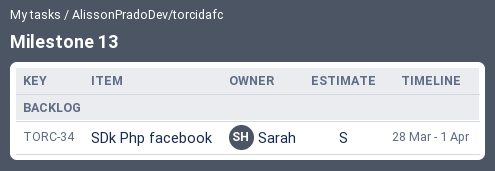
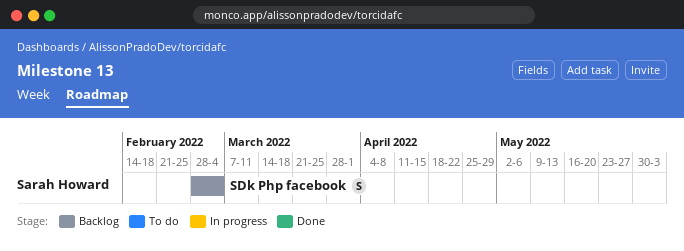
SDk Php facebook, start: Mar 28 -> Feb 28
SDk Php facebook, due: Apr 1 -> Mar 4

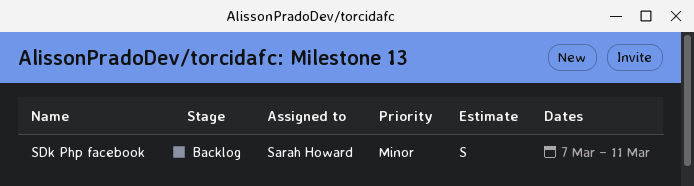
SDk Php facebook, start: Feb 28 -> Mar 7
SDk Php facebook, due: Mar 4 -> Mar 11

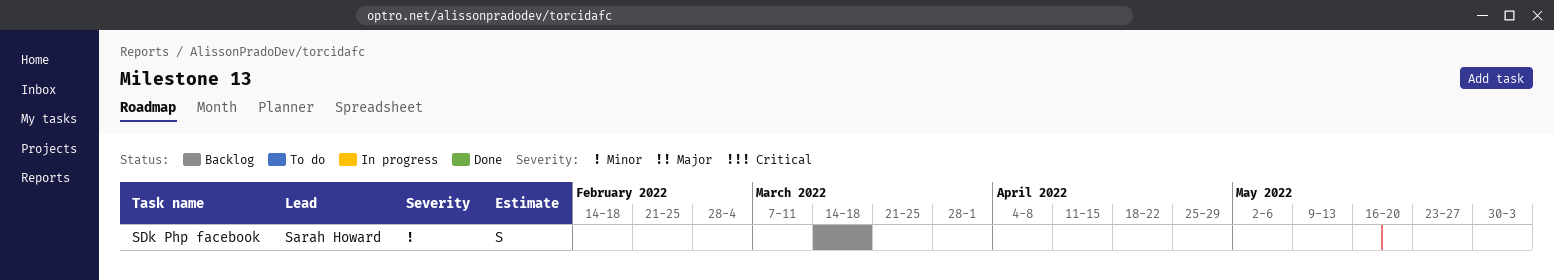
SDk Php facebook, start: Mar 7 -> Mar 14
SDk Php facebook, due: Mar 11 -> Mar 18

